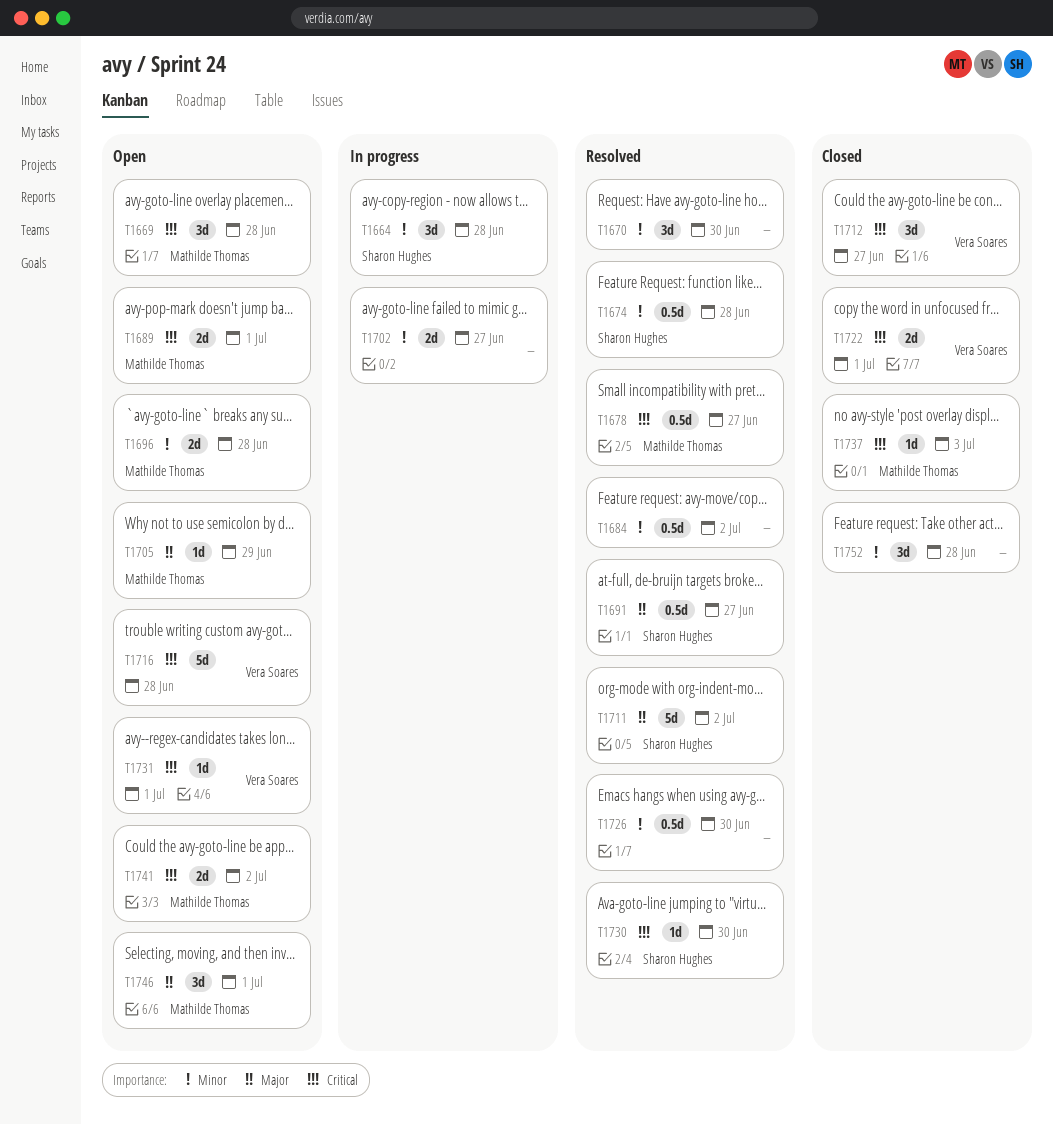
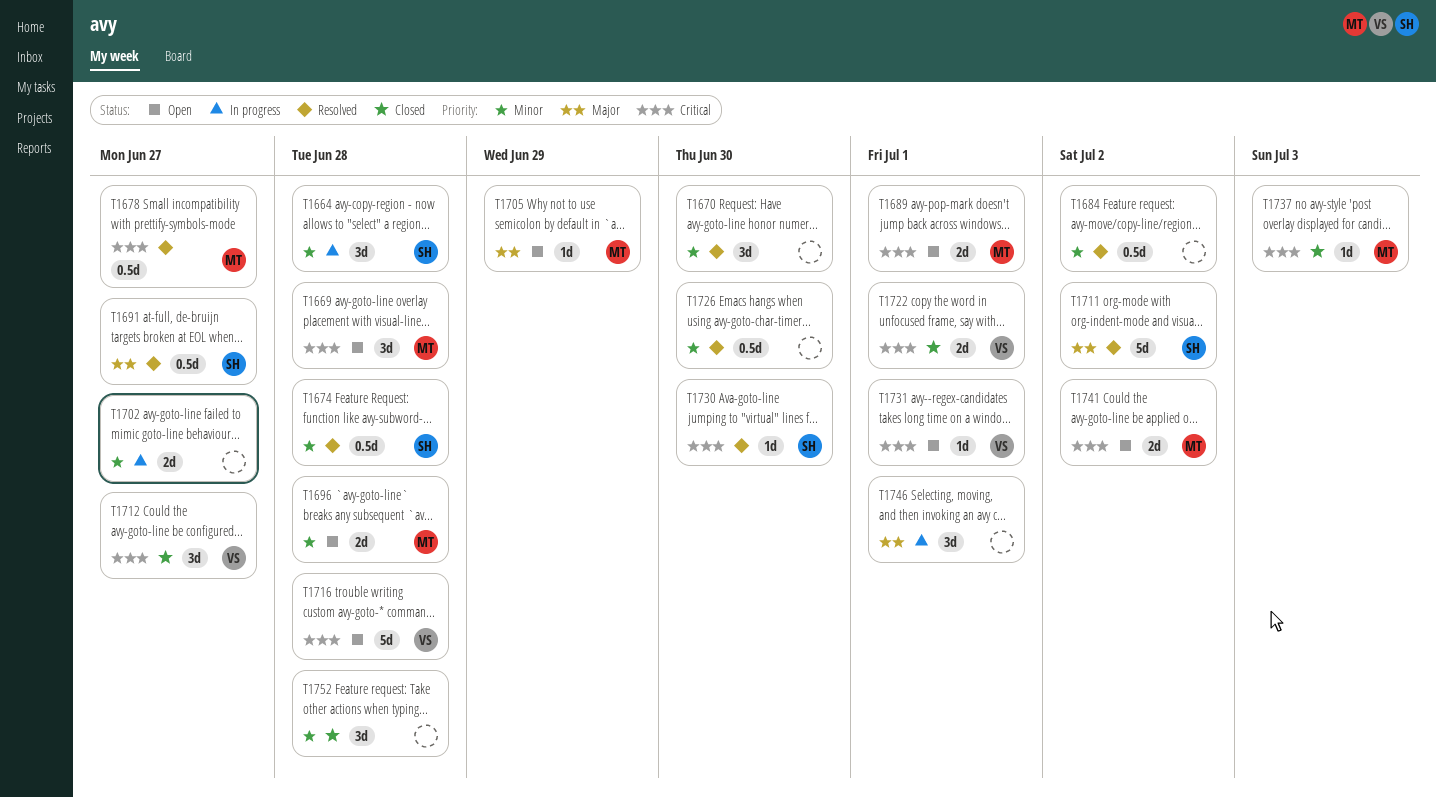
T1746, status: Open -> In progress
T1746, owner: Mathilde Thomas -> none

